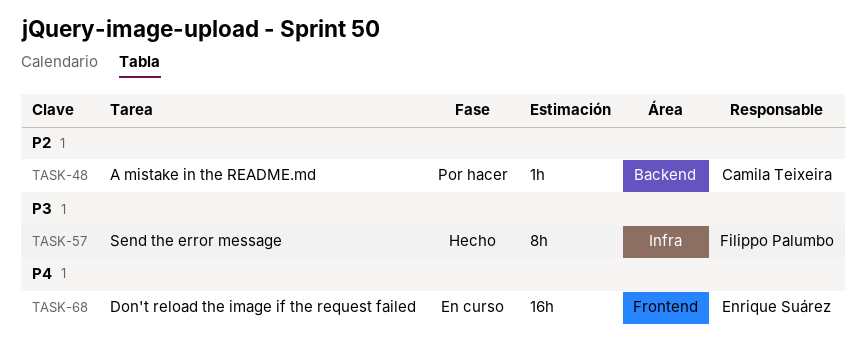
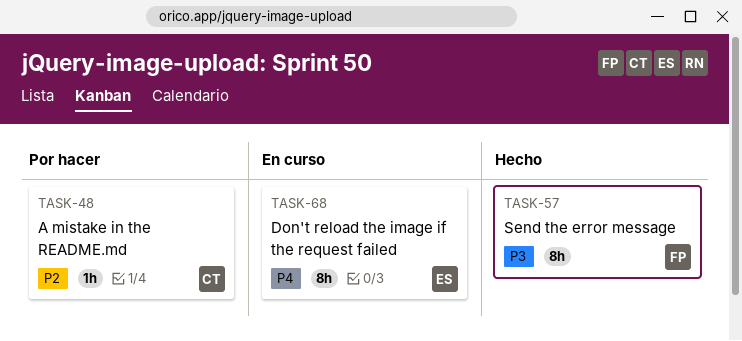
TASK-68, estimate: 16h -> 8h

